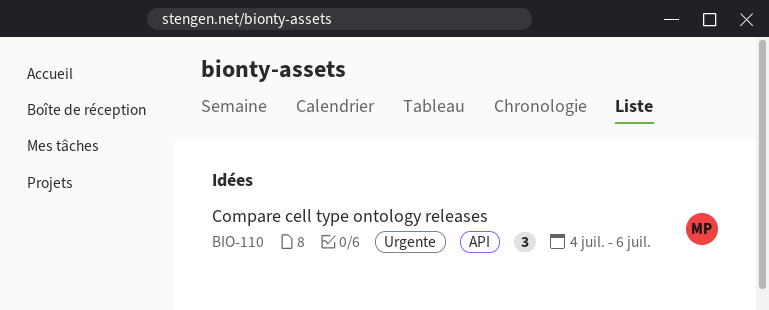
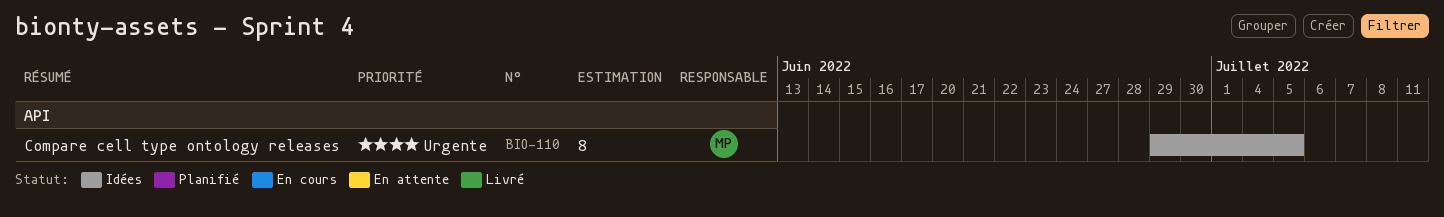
BIO-110, estimate: 3 -> 8
BIO-110, start: Jul 4 -> Jun 29
BIO-110, due: Jul 6 -> Jul 5

